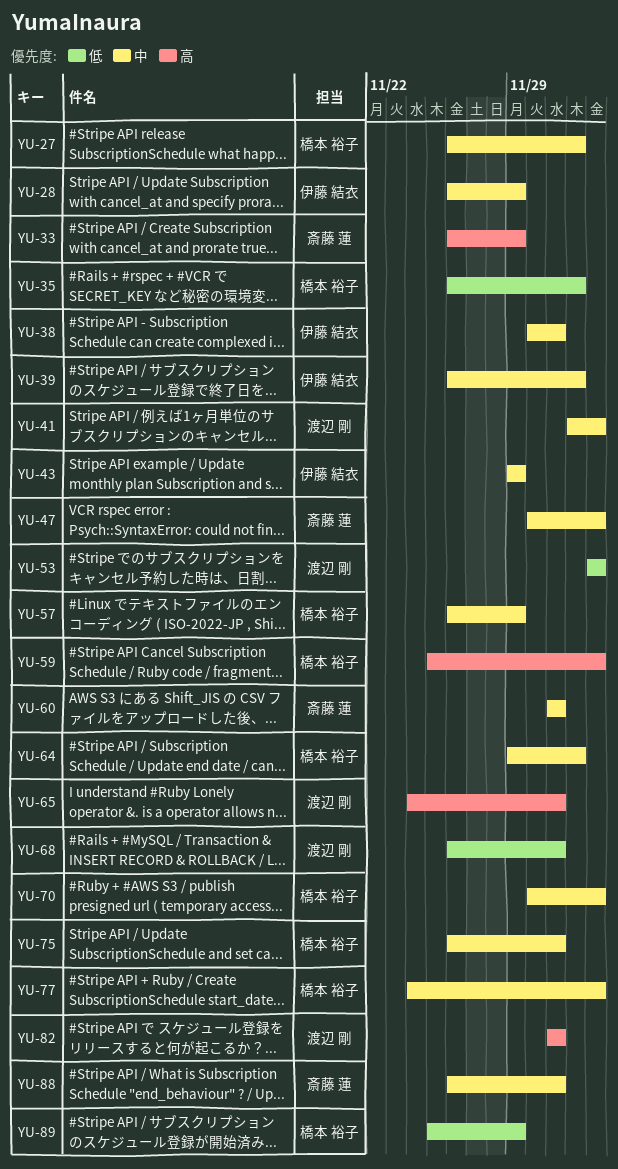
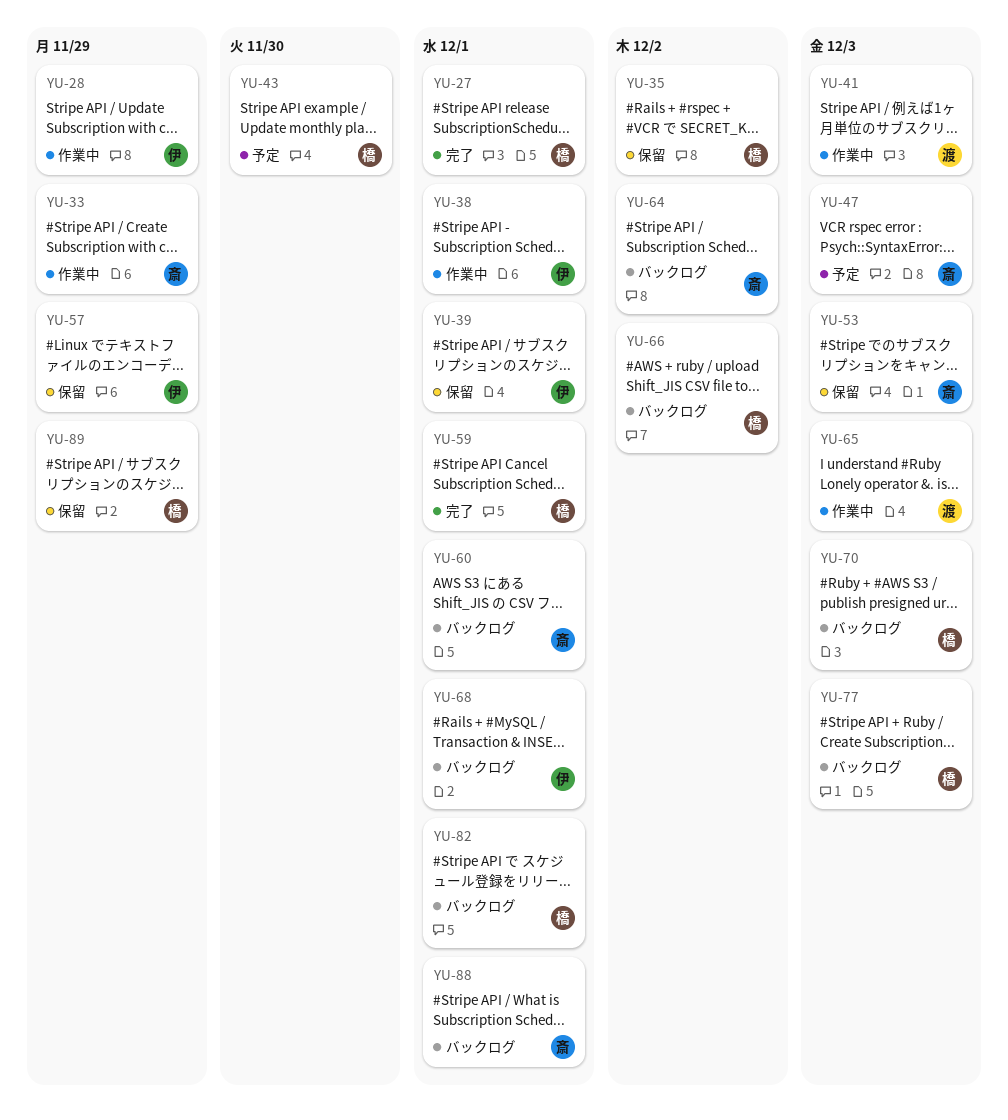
YU-27, due: Dec 2 -> Dec 1
YU-39, due: Dec 2 -> Dec 1
YU-43, owner: 伊藤 結衣 -> 橋本 裕子
YU-43, due: Nov 29 -> Nov 30
YU-53, owner: 渡辺 剛 -> 斎藤 蓮
YU-57, owner: 橋本 裕子 -> 伊藤 結衣
YU-59, due: Dec 3 -> Dec 1
YU-64, owner: 橋本 裕子 -> 斎藤 蓮
YU-65, due: Dec 1 -> Dec 3
YU-66: none -> present
YU-68, owner: 渡辺 剛 -> 伊藤 結衣
YU-75: present -> none
YU-82, owner: 渡辺 剛 -> 橋本 裕子

